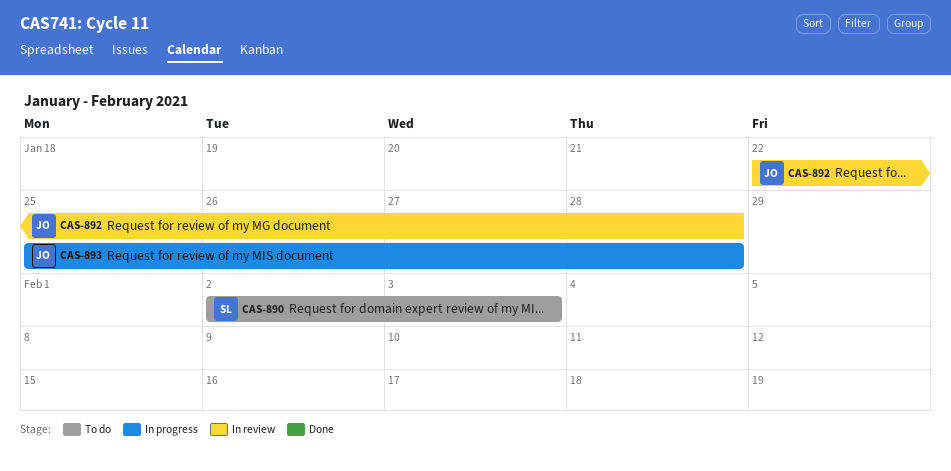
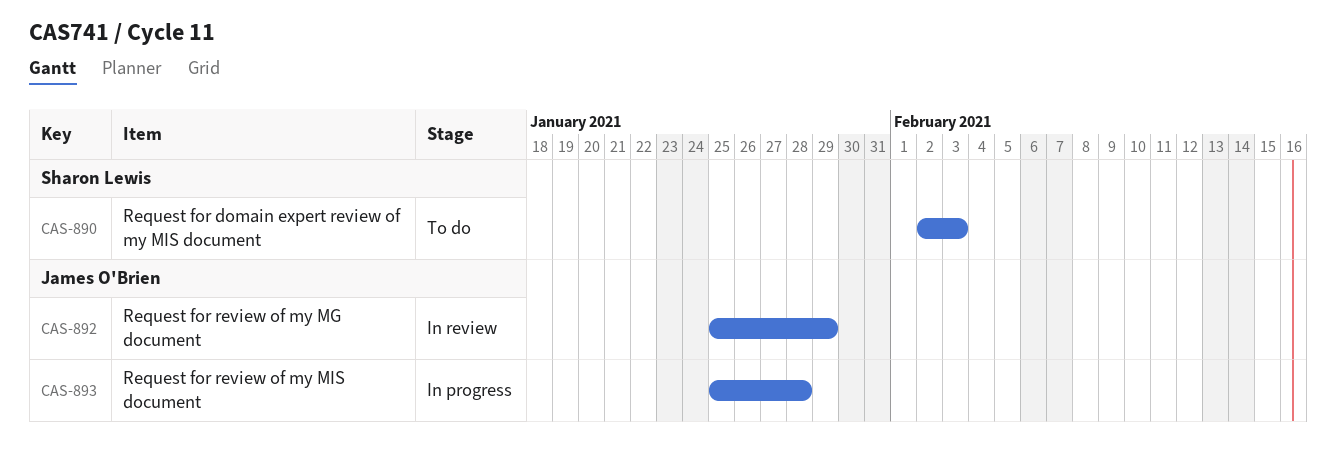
CAS-892, start: Jan 22 -> Jan 25
CAS-892, due: Jan 28 -> Jan 29

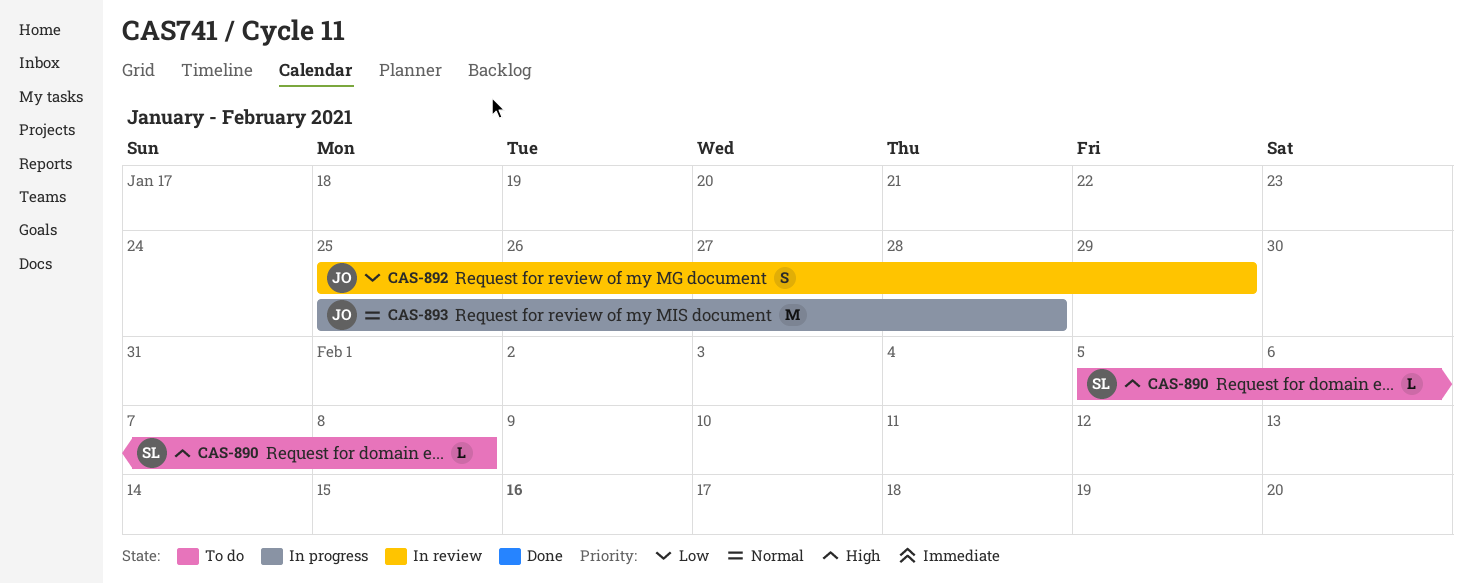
CAS-890, start: Feb 2 -> Feb 5
CAS-890, due: Feb 3 -> Feb 8

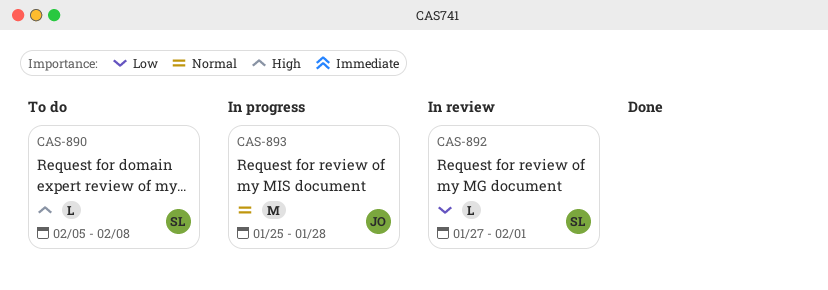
CAS-892, owner: JO -> SL
CAS-892, estimate: S -> L
CAS-892, start: Jan 25 -> Jan 27
CAS-892, due: Jan 29 -> Feb 1

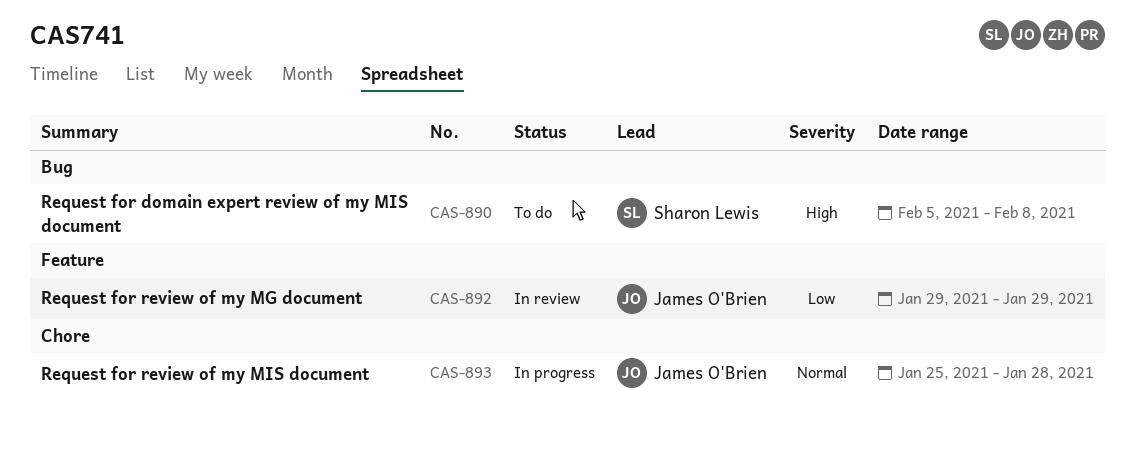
CAS-892, owner: Sharon Lewis -> James O'Brien
CAS-892, start: Jan 27 -> Jan 29
CAS-892, due: Feb 1 -> Jan 29

